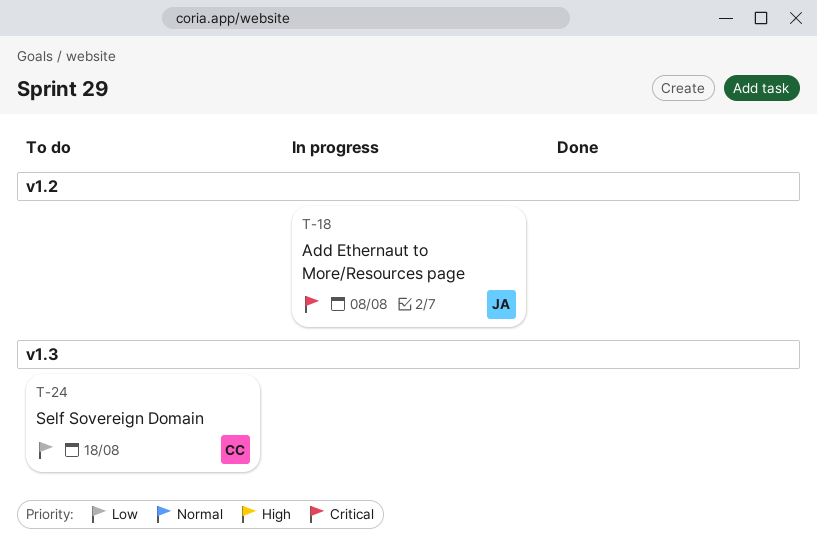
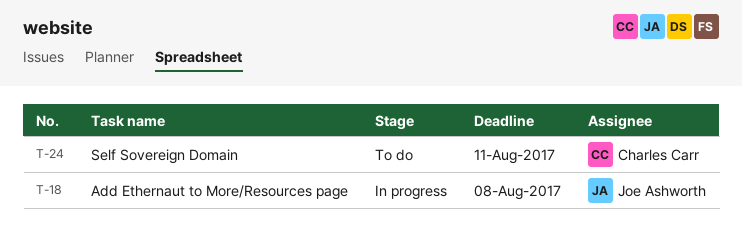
T-24, due: Aug 18 -> Aug 11

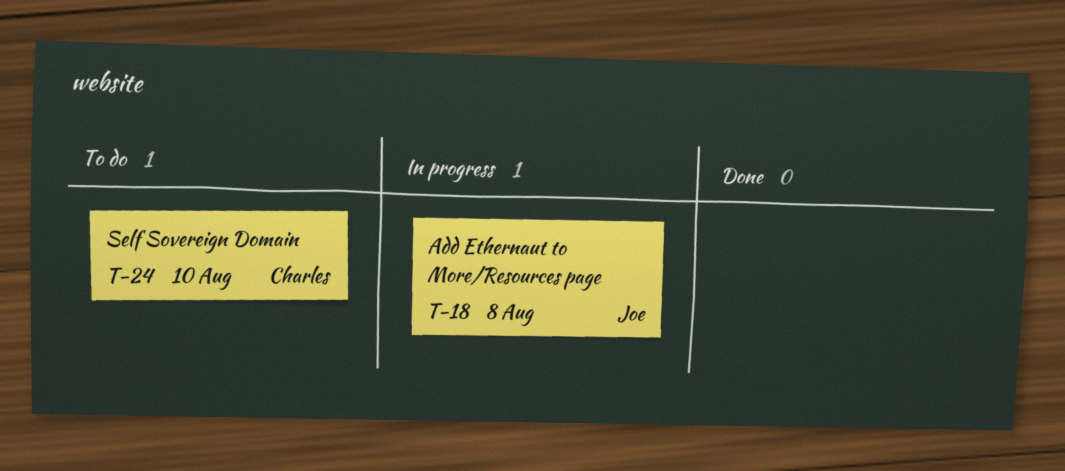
T-24, due: Aug 11 -> Aug 10

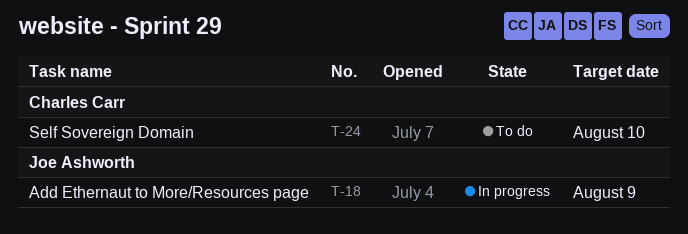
T-18, due: Aug 8 -> Aug 9

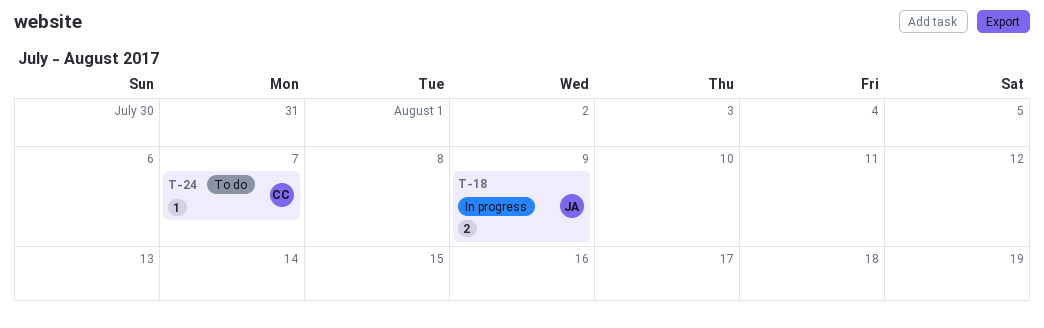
T-24, due: Aug 10 -> Aug 7

